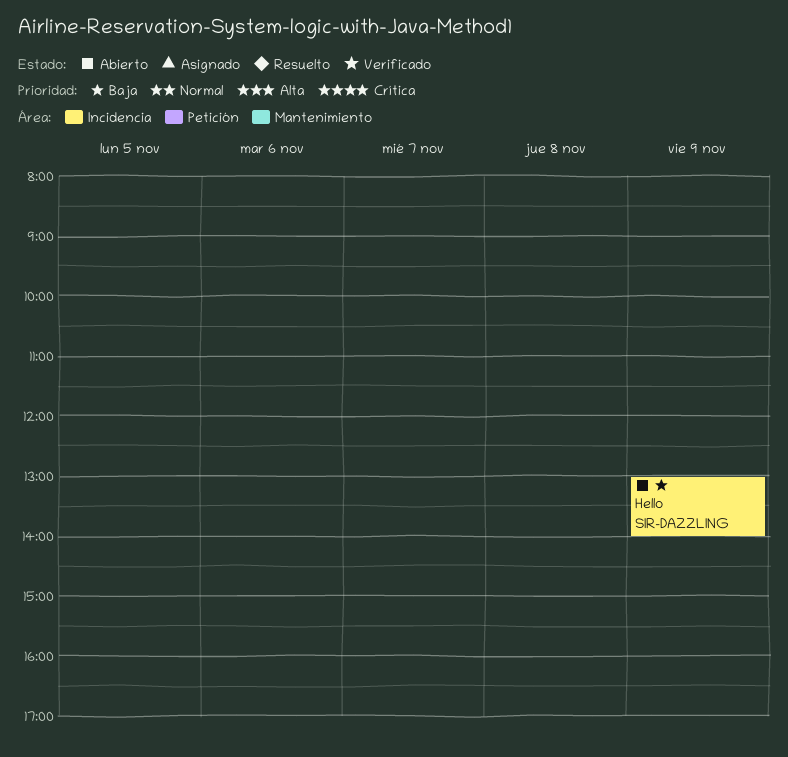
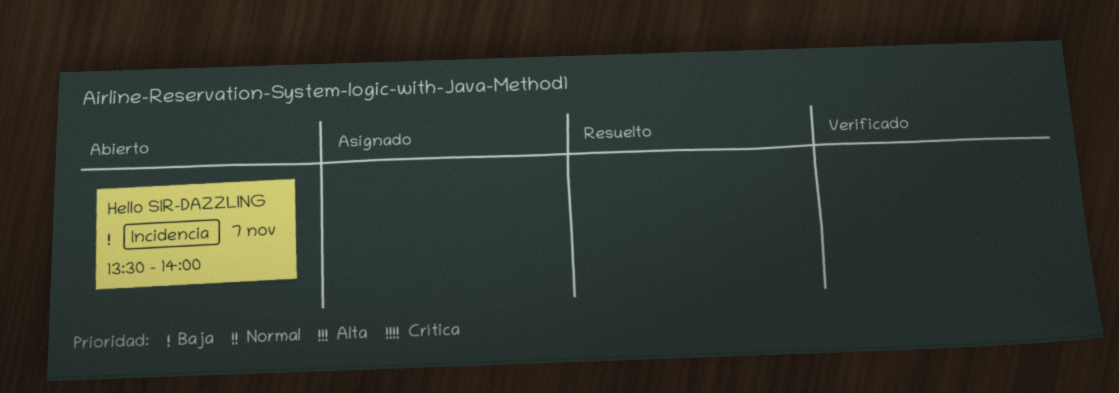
Hello SIR-DAZZLING, day: Nov 9 -> Nov 7
Hello SIR-DAZZLING, begins: 13:00 -> 13:30

